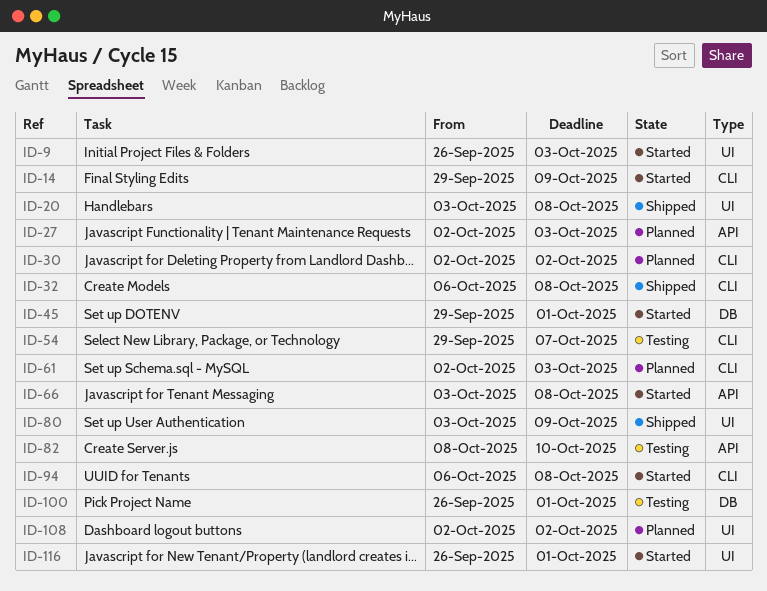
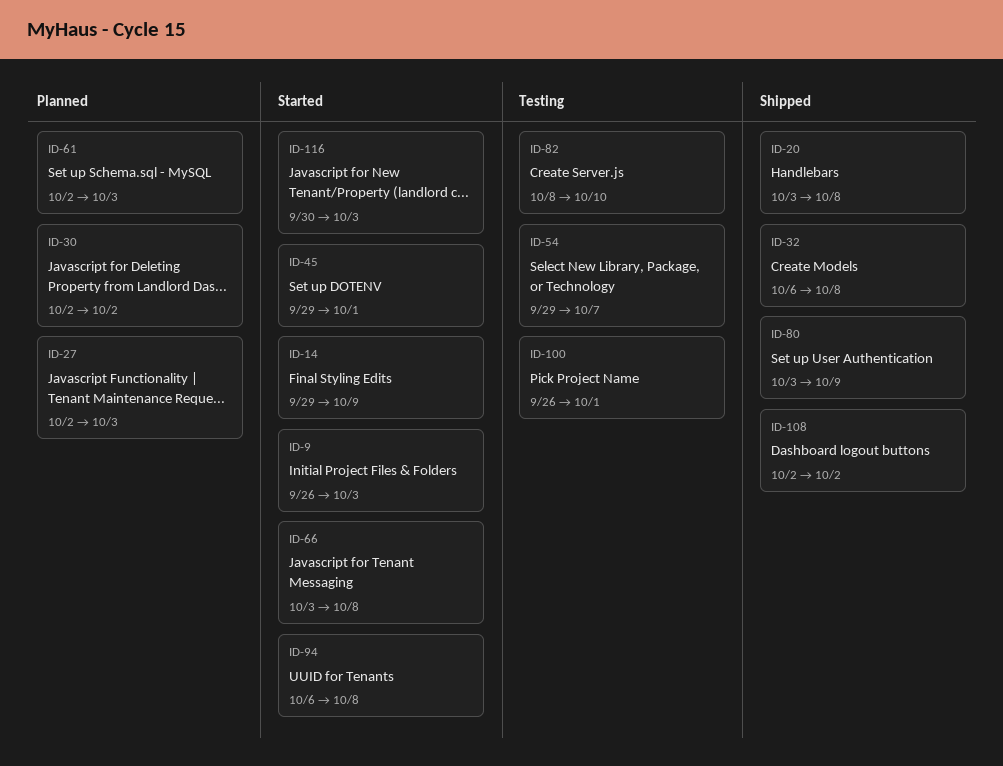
ID-108, status: Planned -> Shipped
ID-116, start: Sep 26 -> Sep 30
ID-116, due: Oct 1 -> Oct 3

